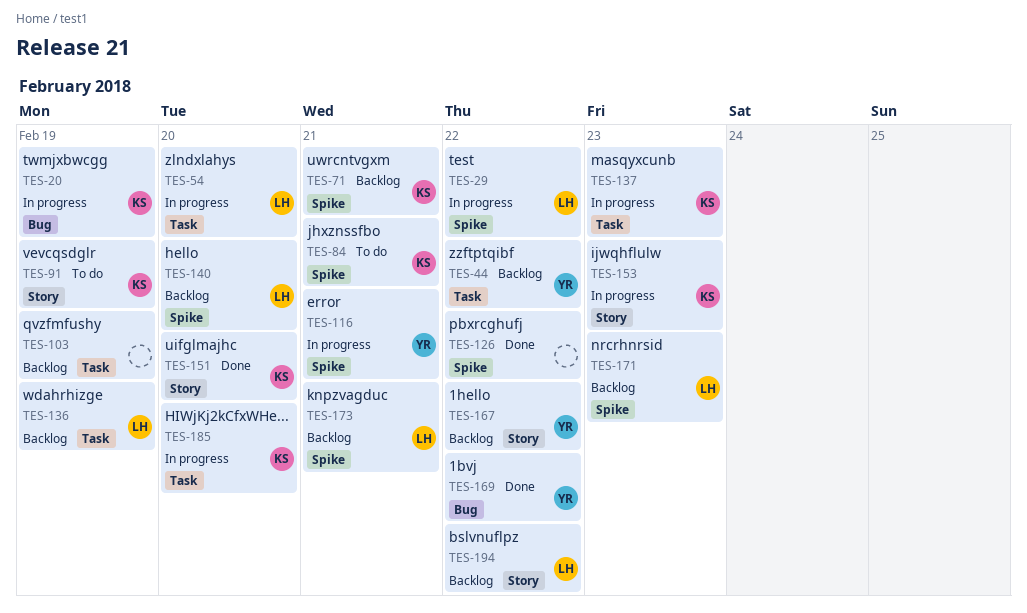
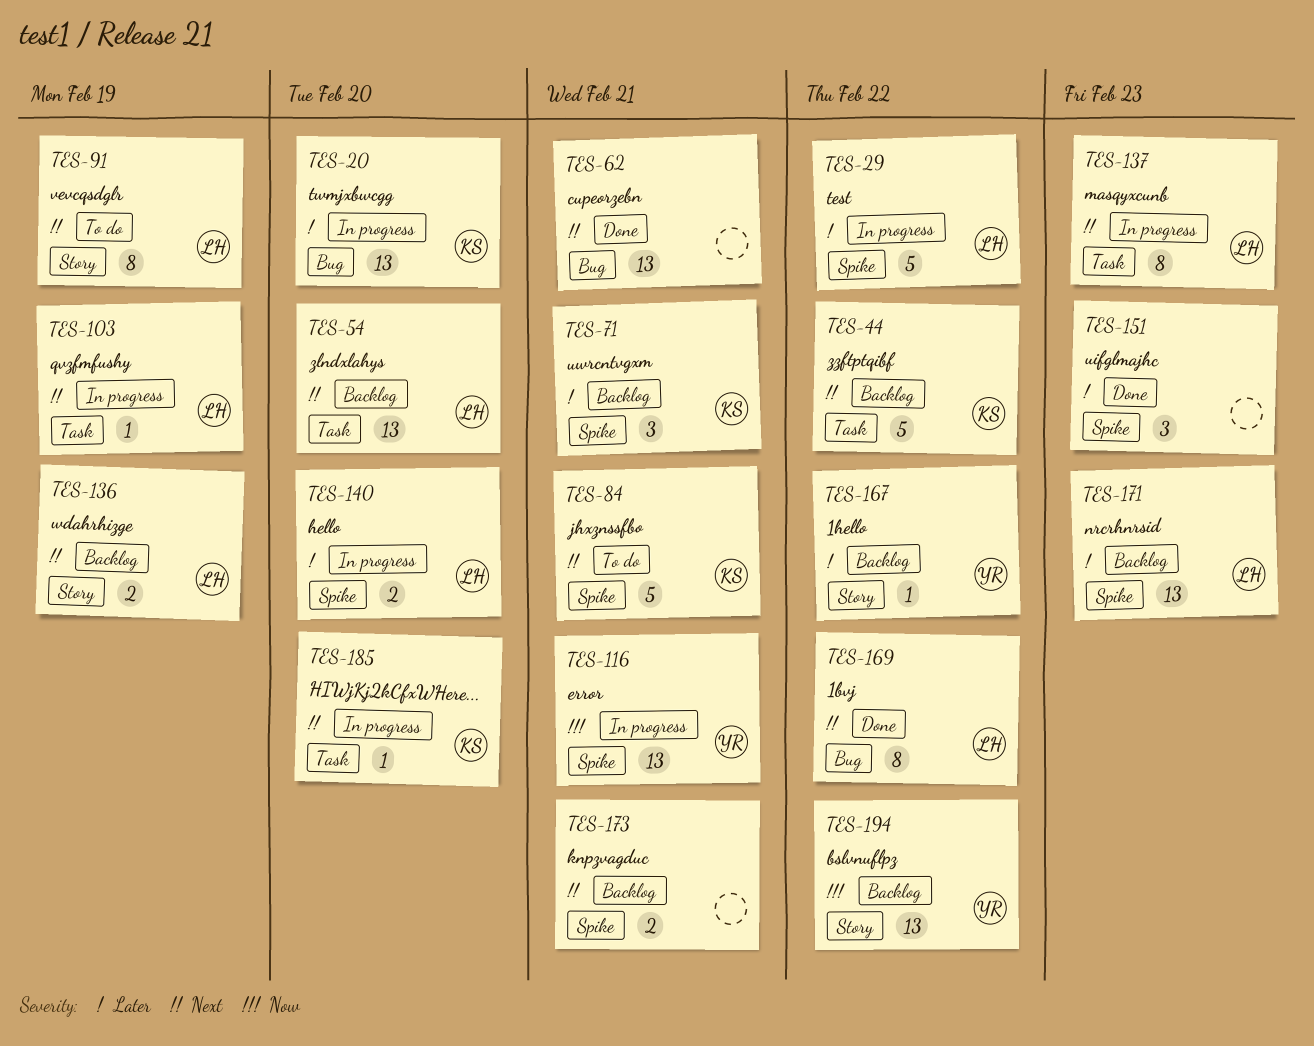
TES-20, due: Feb 19 -> Feb 20
TES-44, owner: YR -> KS
TES-54, status: In progress -> Backlog
TES-62: none -> present
TES-91, owner: KS -> LH
TES-103, status: Backlog -> In progress
TES-103, owner: none -> LH
TES-126: present -> none
TES-136, label: Task -> Story
TES-137, owner: KS -> LH
TES-140, status: Backlog -> In progress
TES-151, owner: KS -> none
TES-151, label: Story -> Spike
TES-151, due: Feb 20 -> Feb 23
TES-153: present -> none
TES-169, owner: YR -> LH
TES-173, owner: LH -> none
TES-194, owner: LH -> YR

